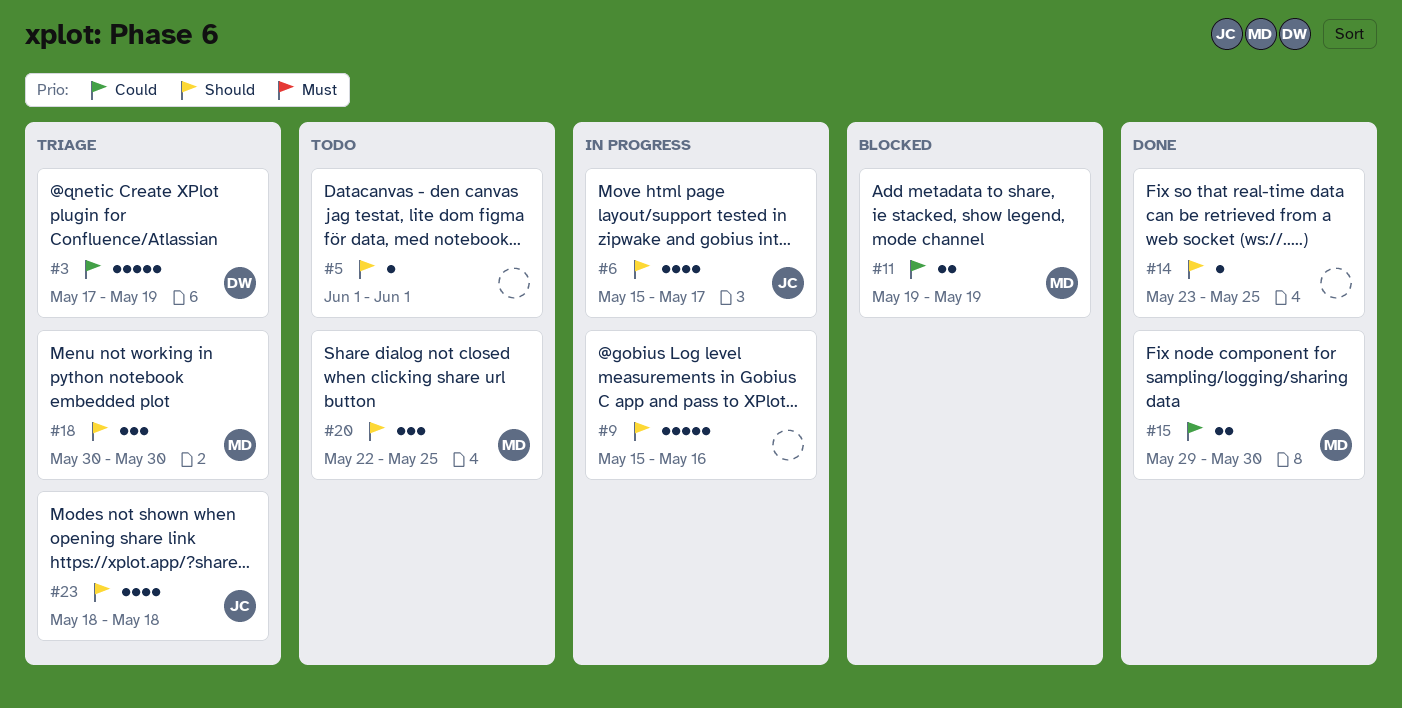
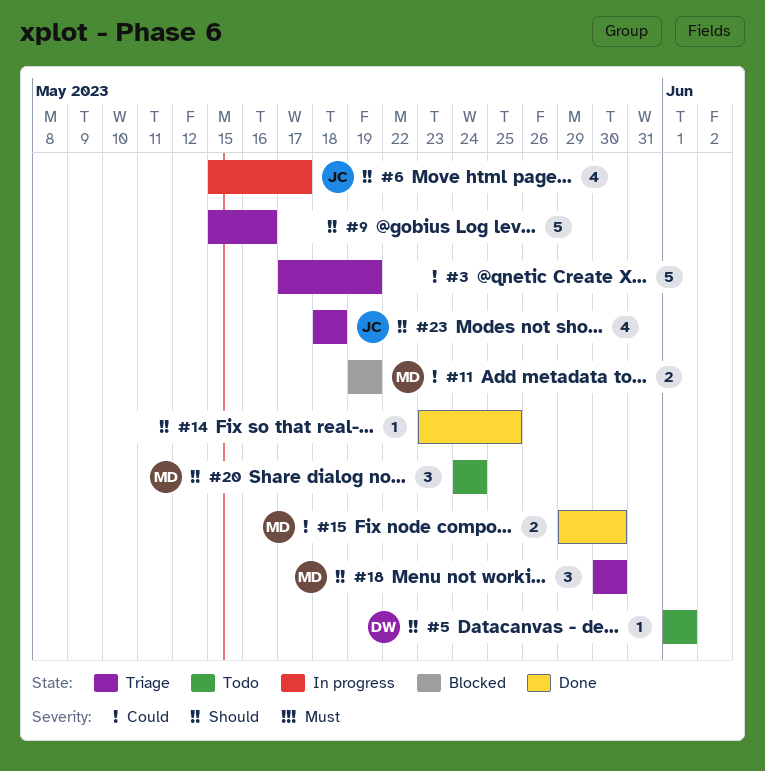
#3, owner: DW -> none
#5, owner: none -> DW
#9, status: In progress -> Triage
#20, start: May 22 -> May 24
#20, due: May 25 -> May 24

